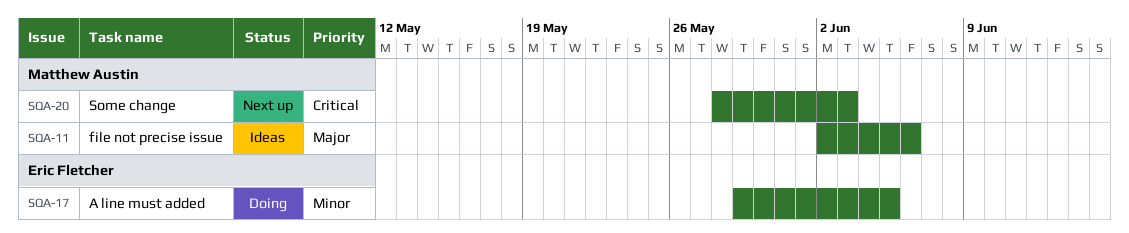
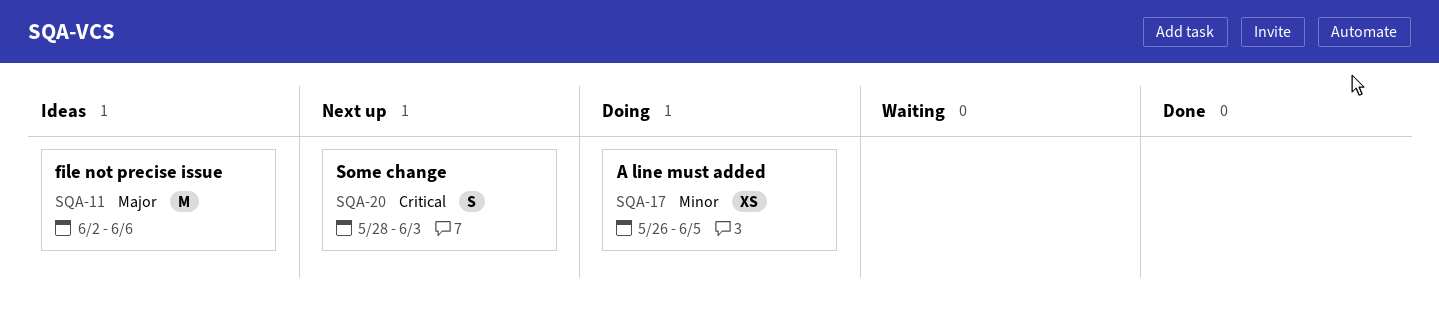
SQA-17, start: May 29 -> May 26

